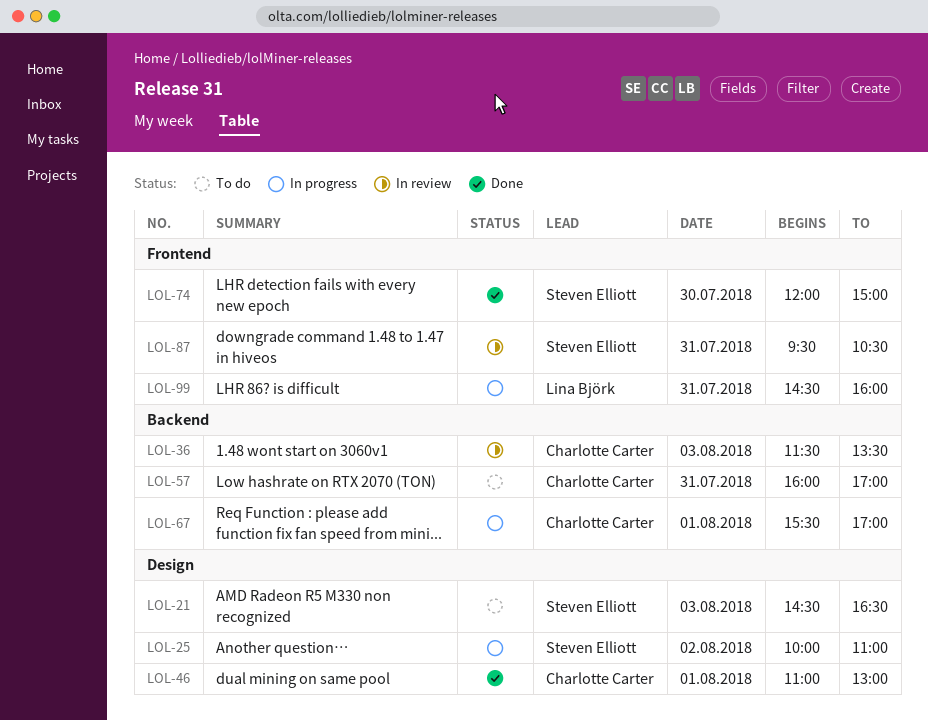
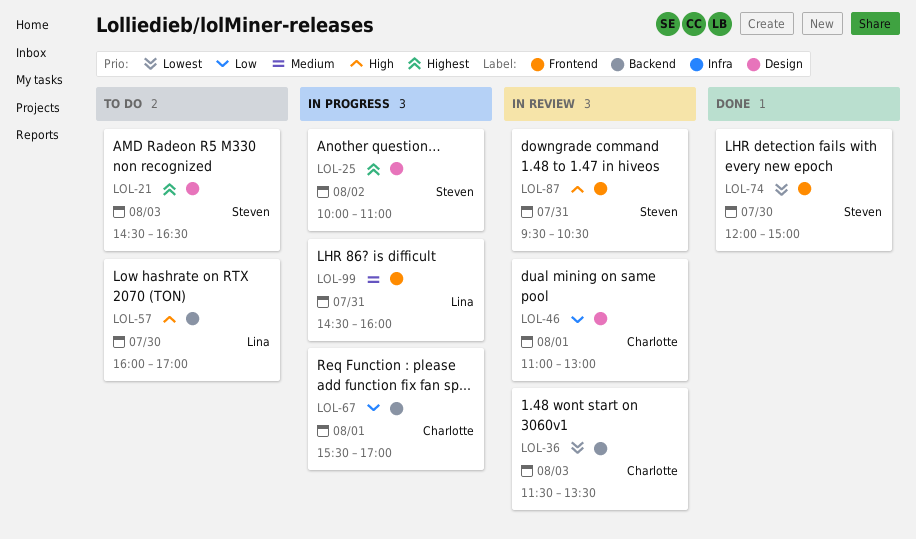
LOL-46, status: Done -> In review
LOL-57, owner: Charlotte Carter -> Lina Björk
LOL-57, day: Jul 31 -> Jul 30

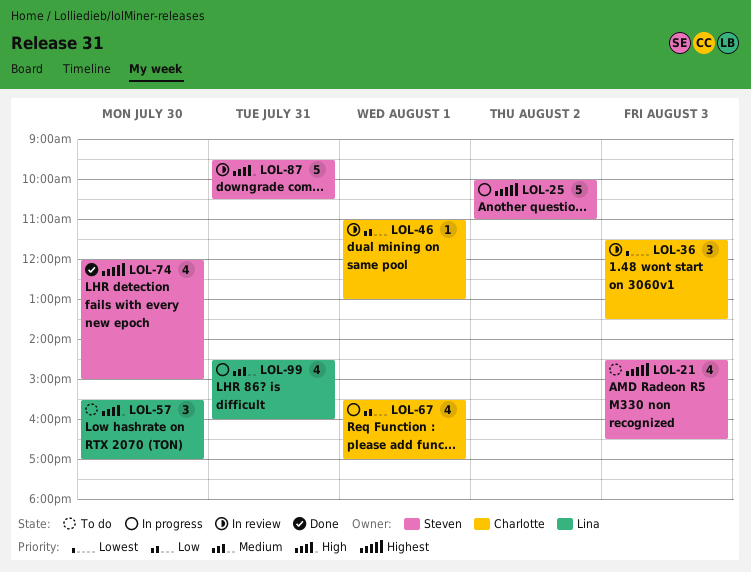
LOL-57, begins: 16:00 -> 15:30
LOL-74, priority: Lowest -> Highest

